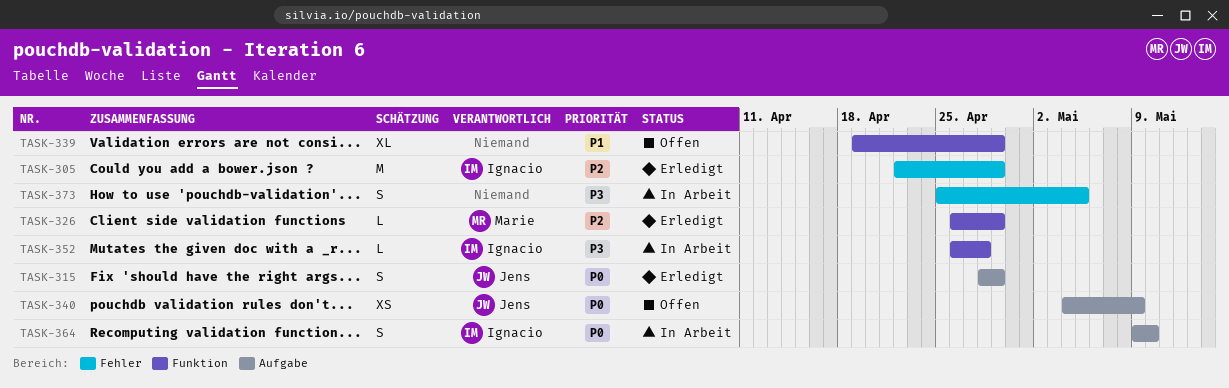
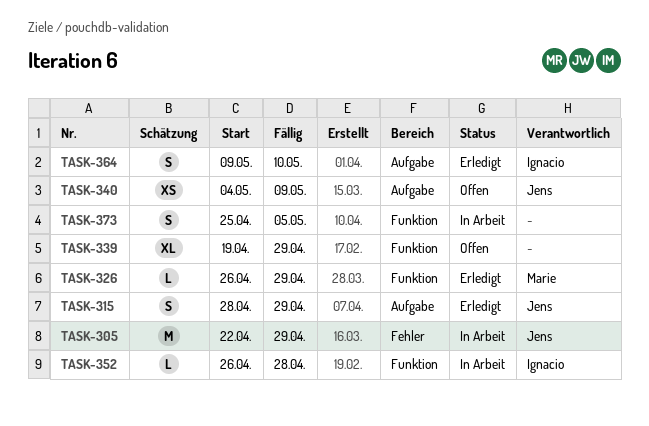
TASK-305, status: Erledigt -> In Arbeit
TASK-305, owner: Ignacio -> Jens
TASK-364, status: In Arbeit -> Erledigt
TASK-373, label: Fehler -> Funktion

